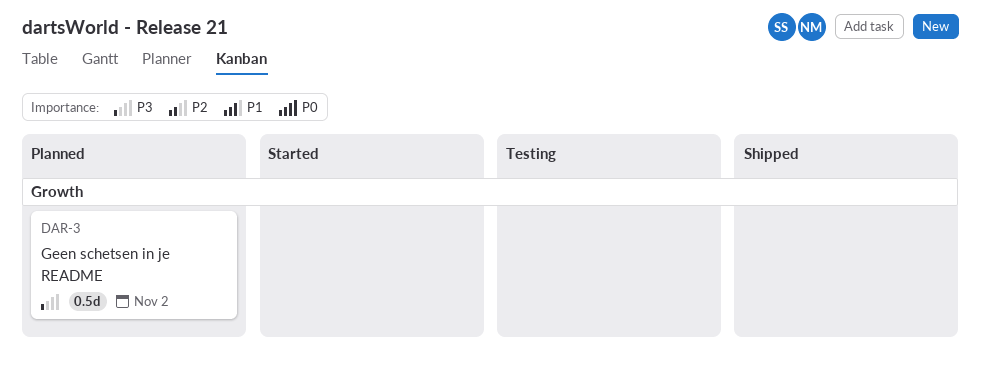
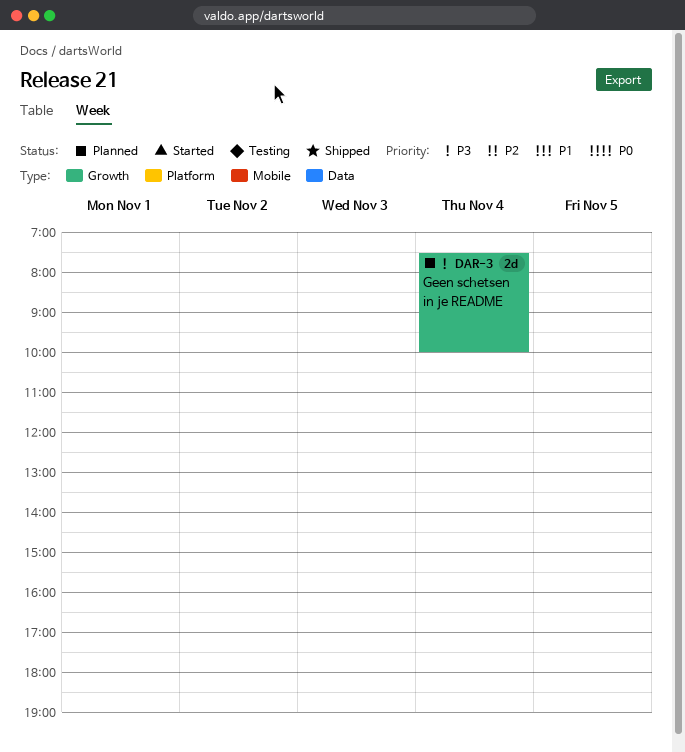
DAR-3, estimate: 0.5d -> 2d
DAR-3, day: Nov 2 -> Nov 4

